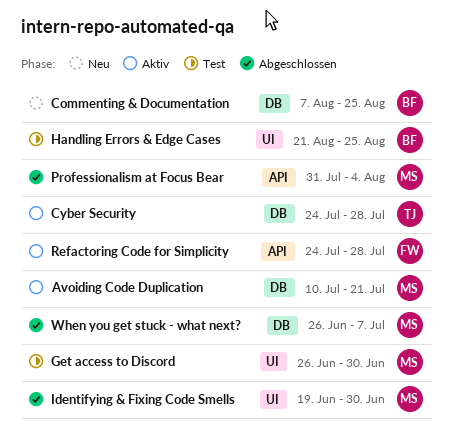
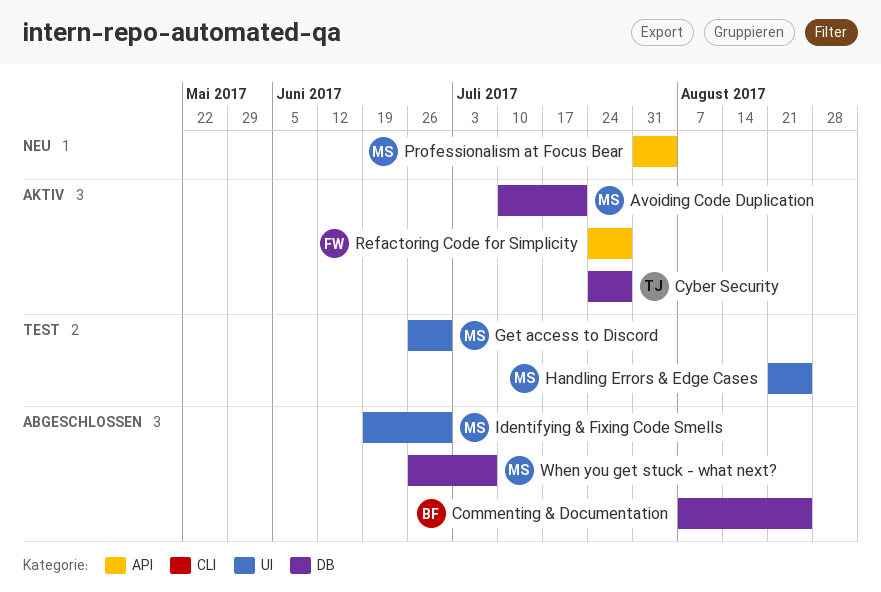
Commenting & Documentation, status: Neu -> Abgeschlossen
Handling Errors & Edge Cases, owner: BF -> MS
Professionalism at Focus Bear, status: Abgeschlossen -> Neu

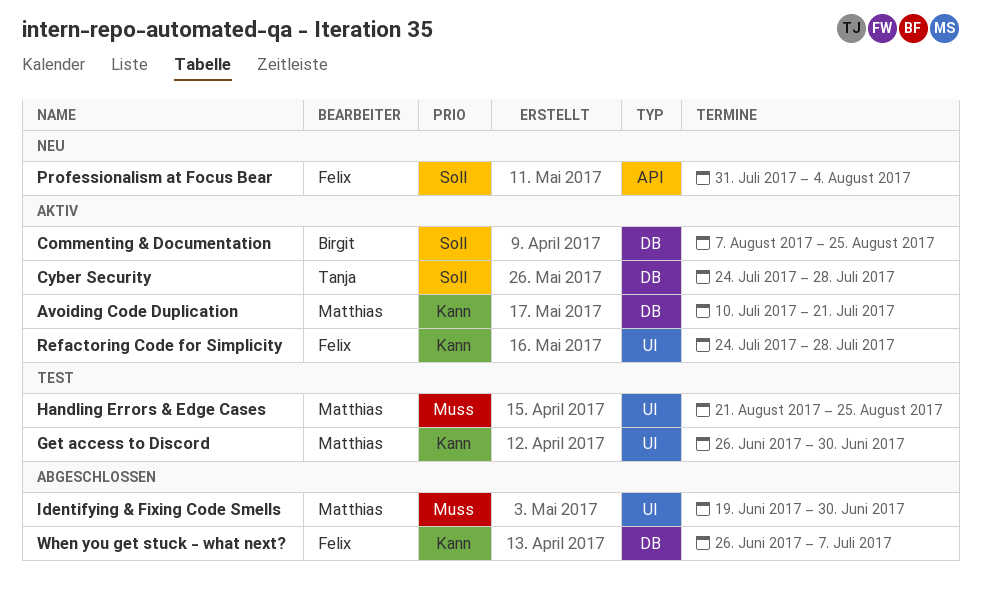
Commenting & Documentation, status: Abgeschlossen -> Aktiv
Professionalism at Focus Bear, owner: Matthias -> Felix
Refactoring Code for Simplicity, label: API -> UI
When you get stuck - what next?, owner: Matthias -> Felix

